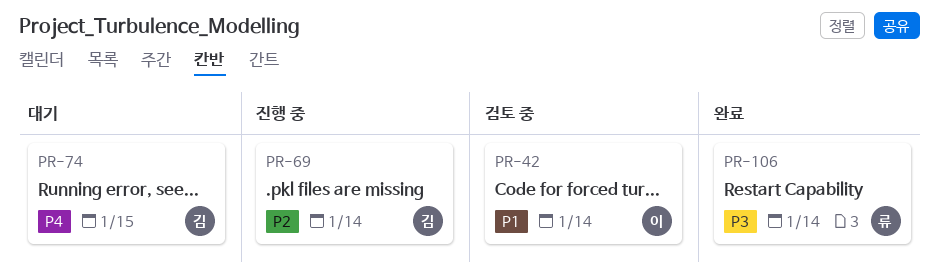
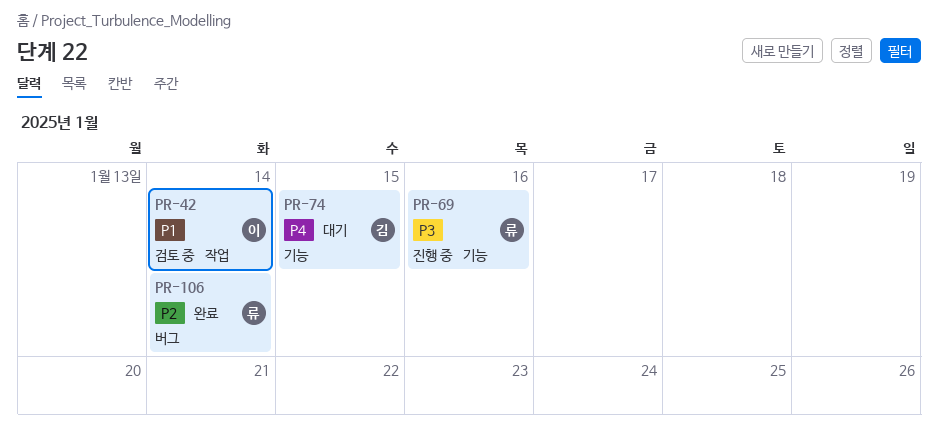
PR-69, owner: 김 -> 류
PR-69, priority: P2 -> P3
PR-69, due: Jan 14 -> Jan 16
PR-106, priority: P3 -> P2

